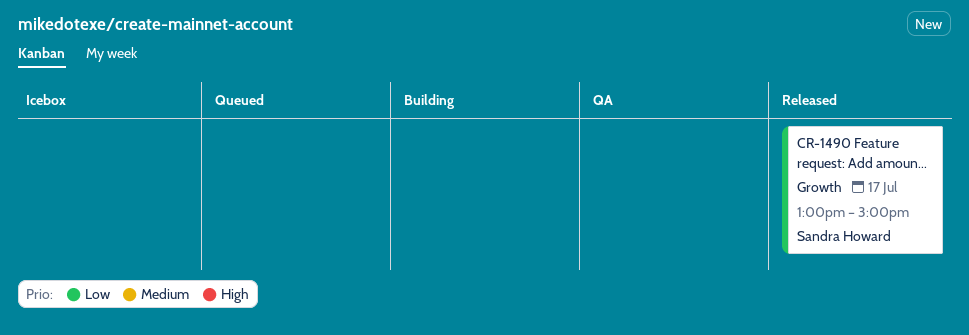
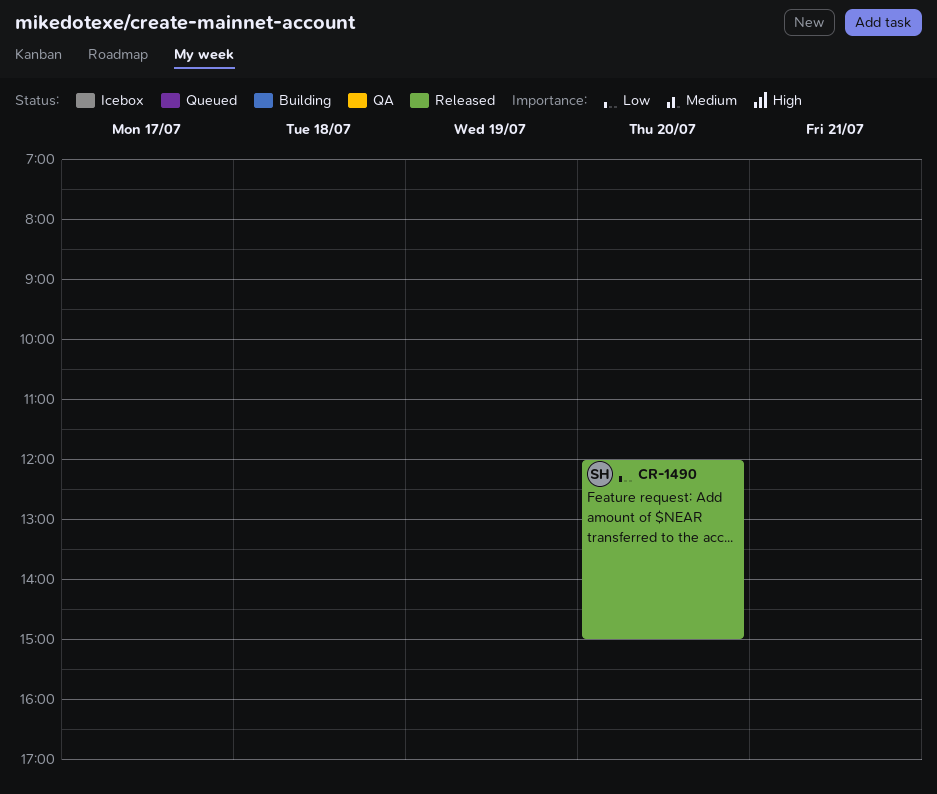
CR-1490, day: Jul 17 -> Jul 20
CR-1490, begins: 13:00 -> 12:00

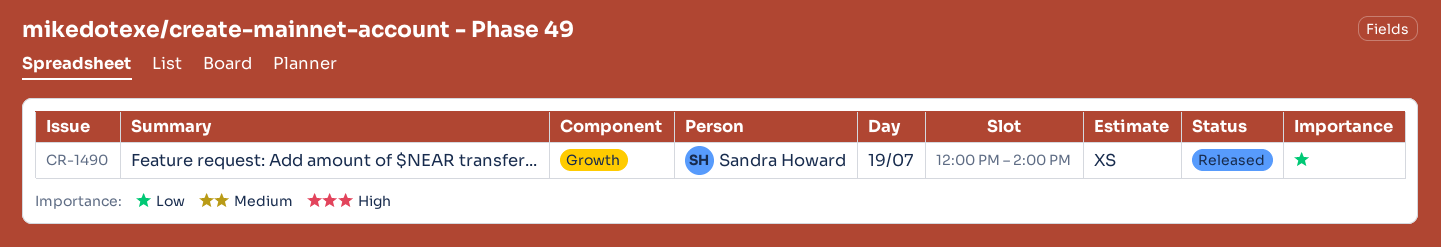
CR-1490, day: Jul 20 -> Jul 19
CR-1490, ends: 15:00 -> 14:00

